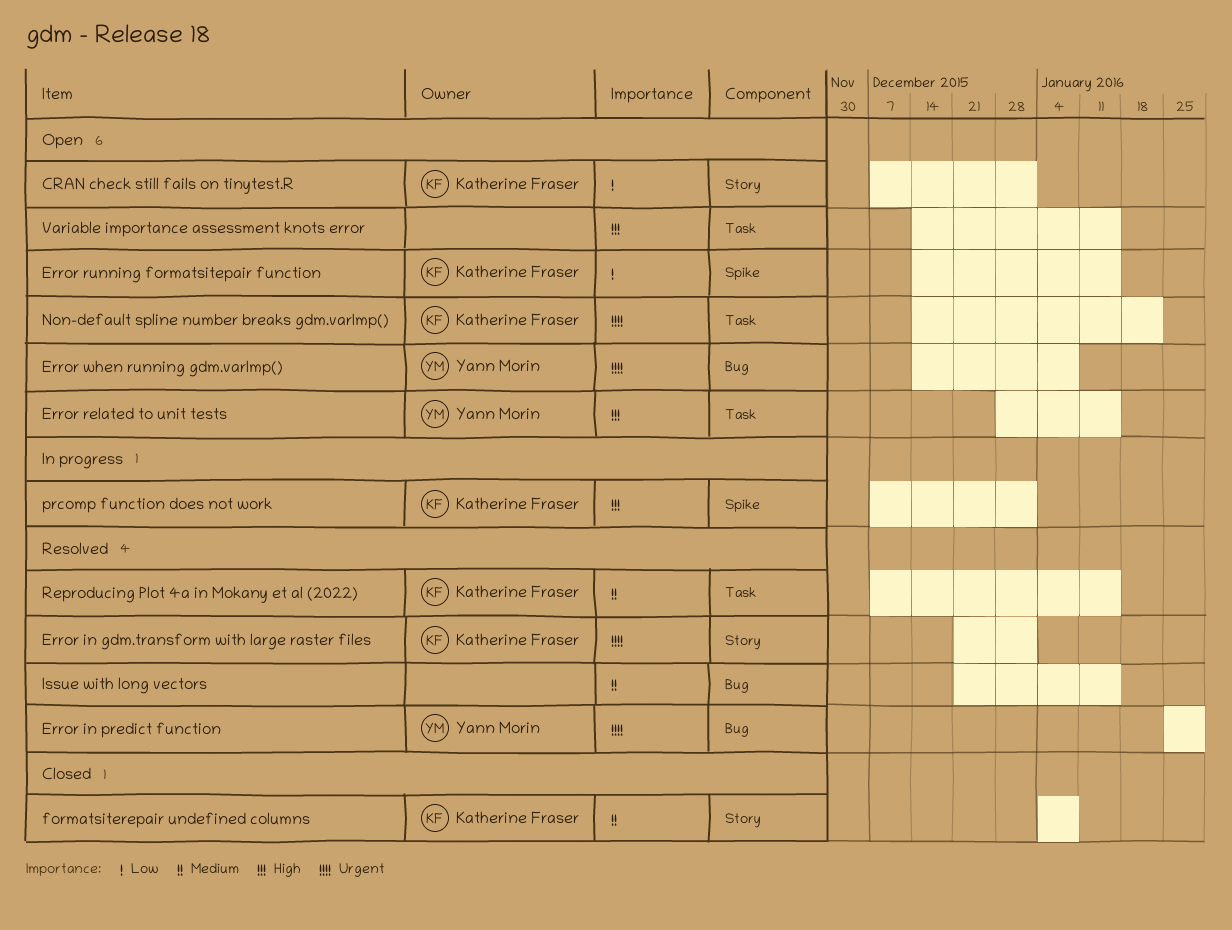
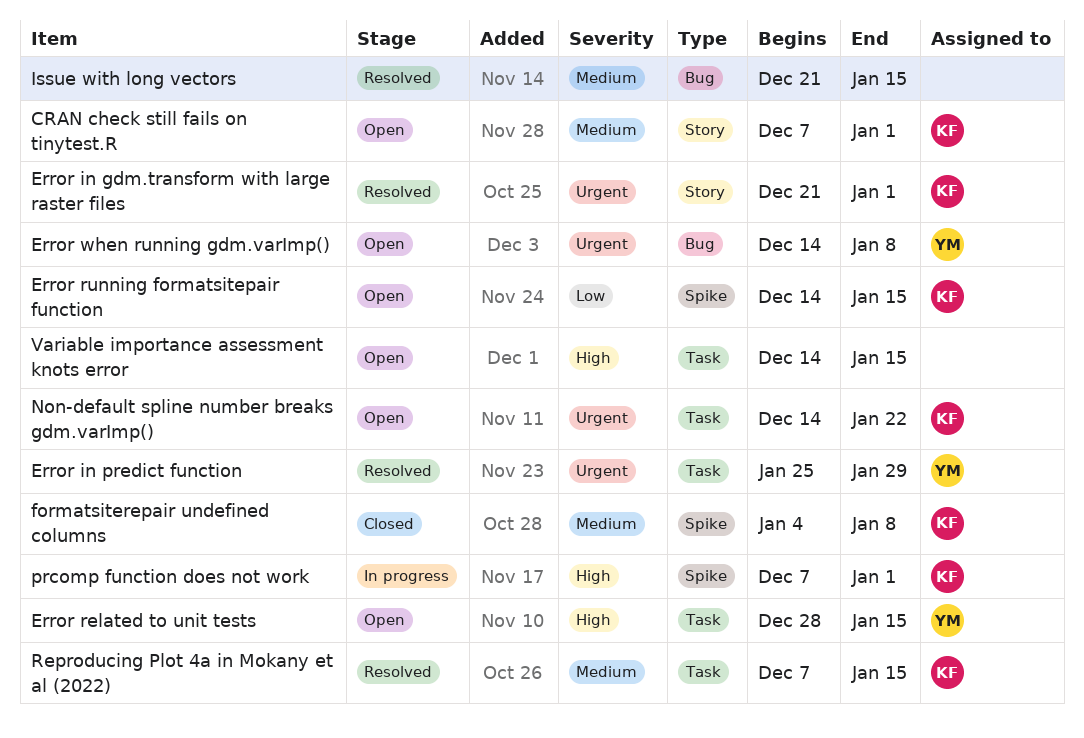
CRAN check still fails on tinytest.R, priority: Low -> Medium
Error in predict function, label: Bug -> Task
formatsiterepair undefined columns, label: Story -> Spike

